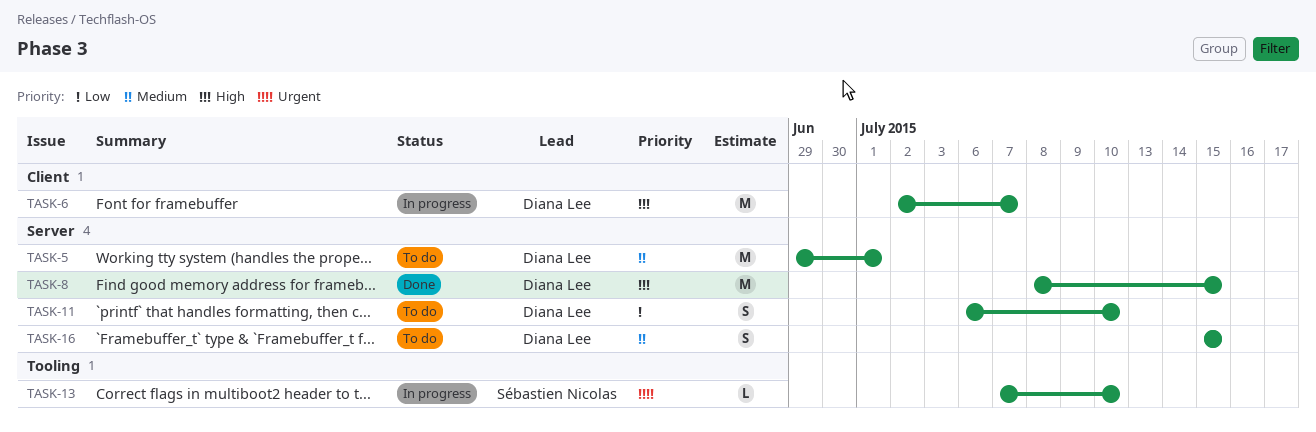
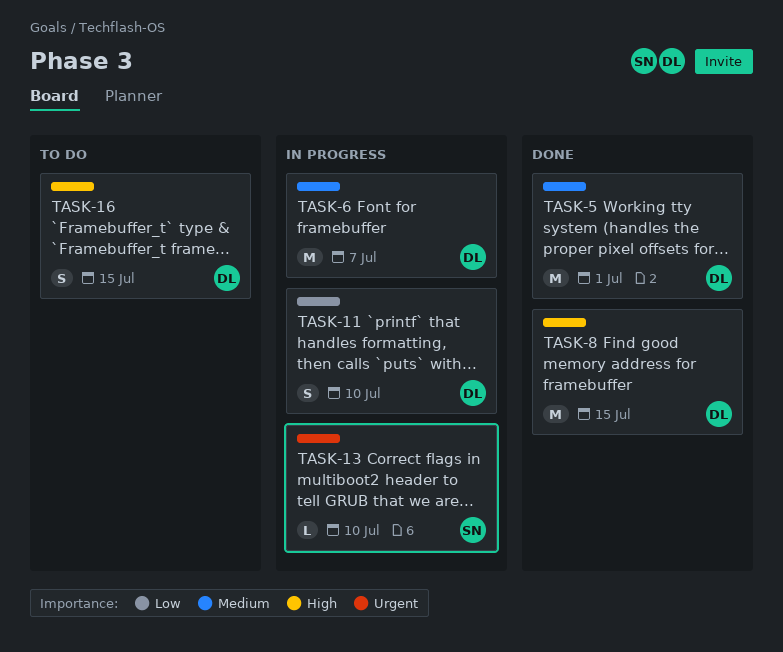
TASK-5, status: To do -> Done
TASK-6, priority: High -> Medium
TASK-11, status: To do -> In progress
TASK-16, priority: Medium -> High

